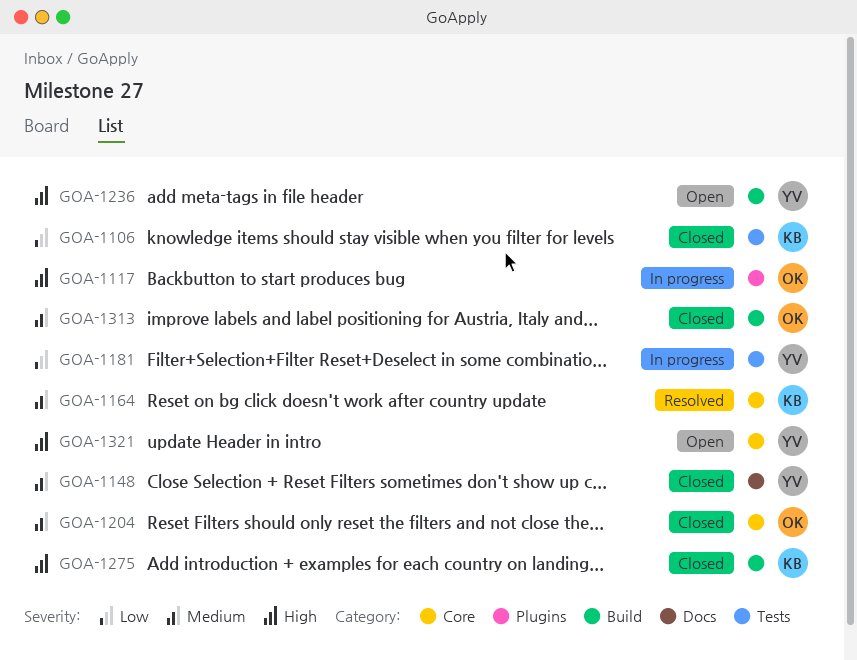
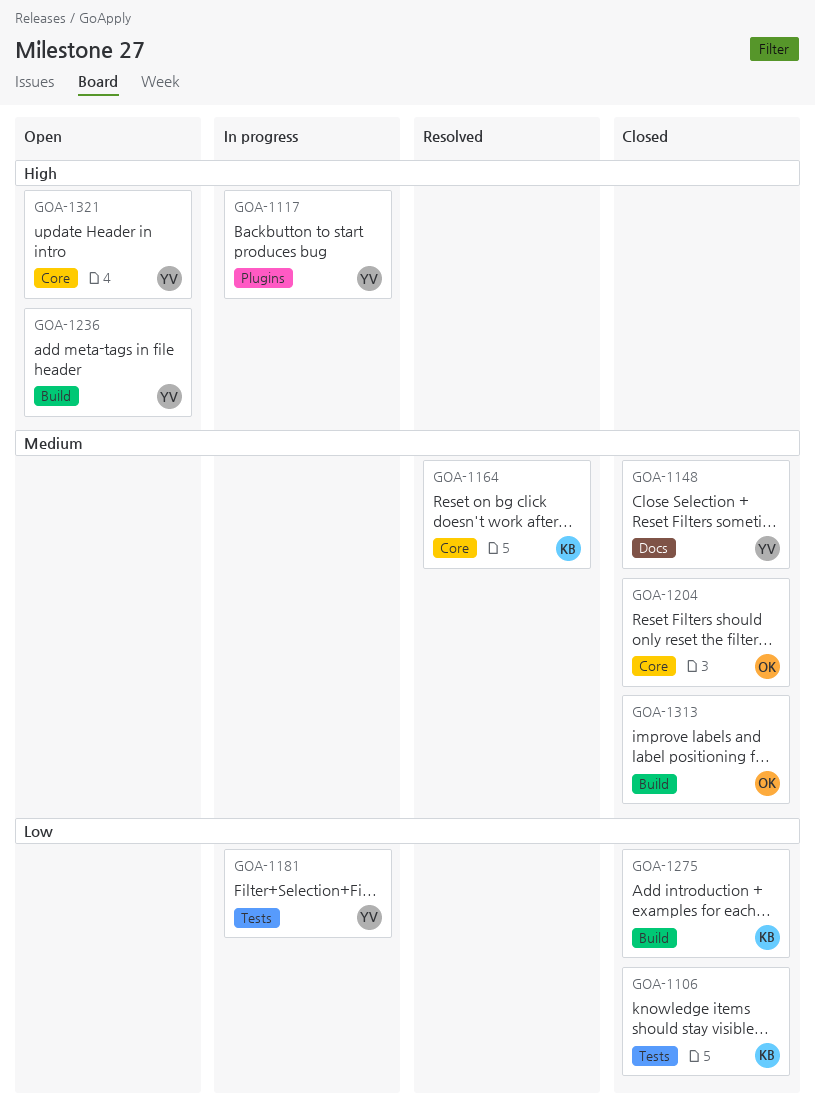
GOA-1117, owner: OK -> YV
GOA-1275, priority: High -> Low

